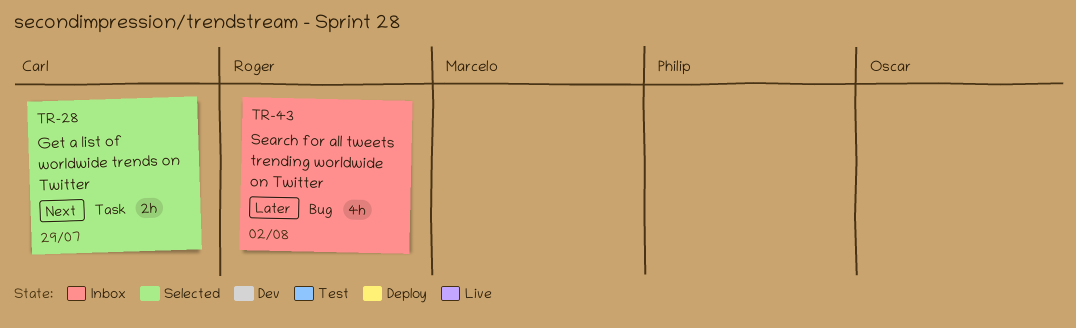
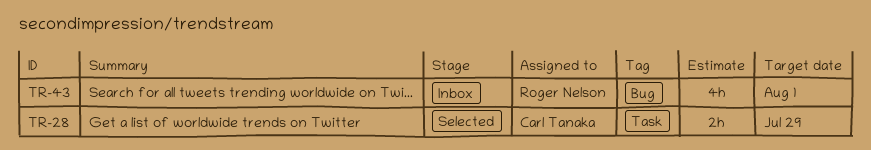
TR-43, due: Aug 2 -> Aug 1

